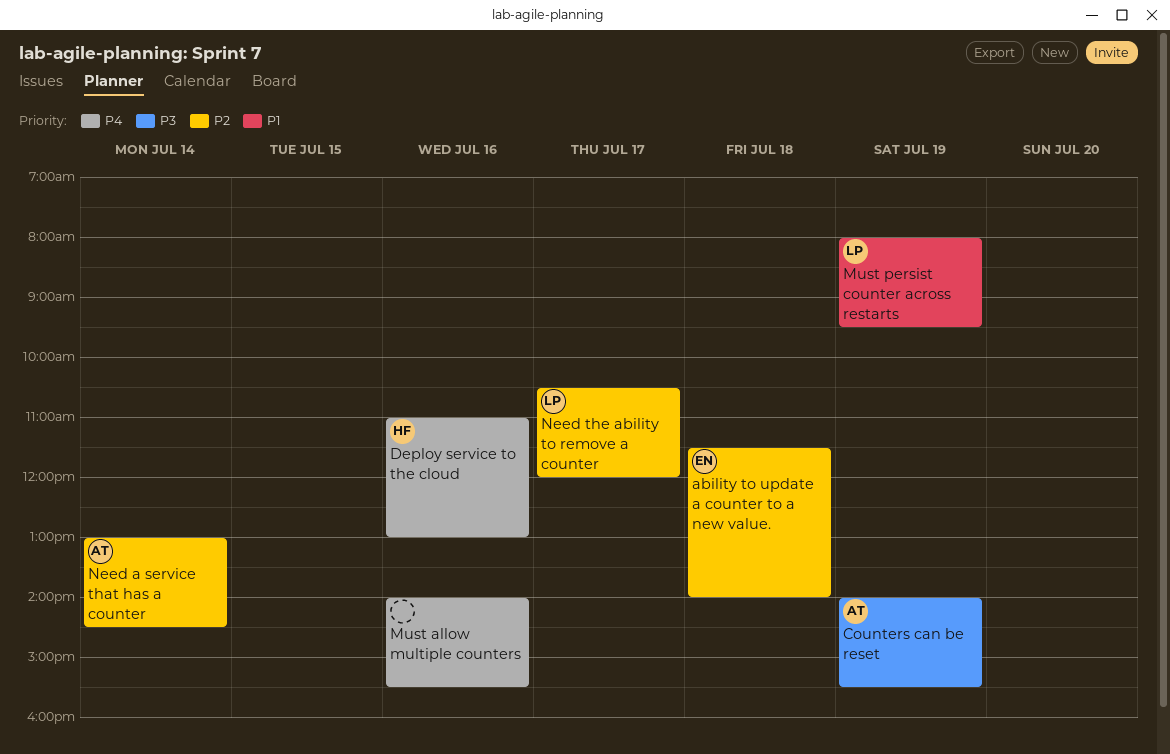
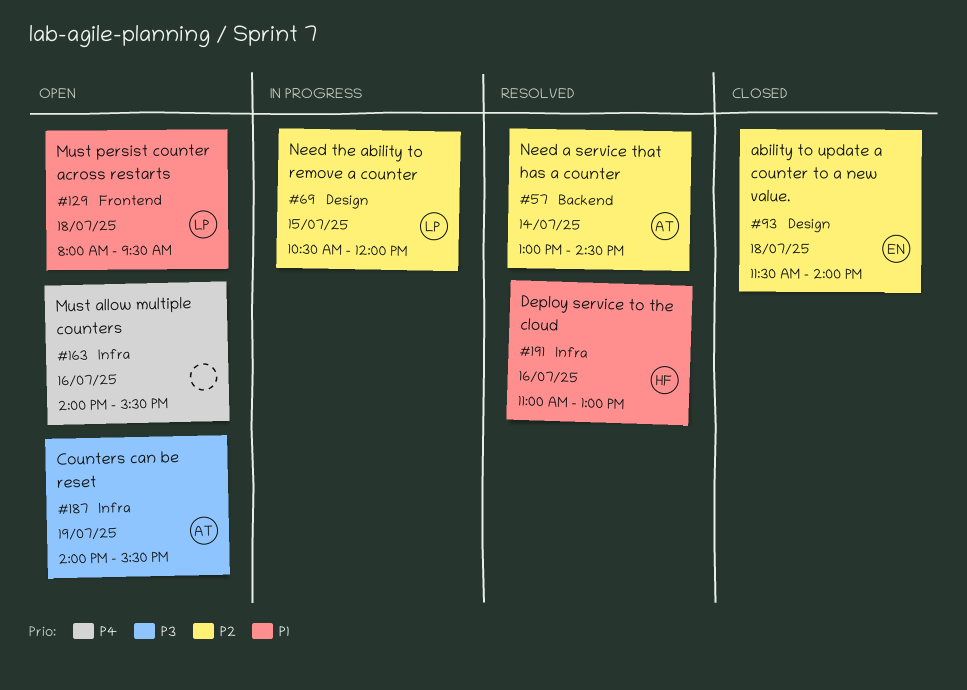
Deploy service to the cloud, priority: P4 -> P1
Must persist counter across restarts, day: Jul 19 -> Jul 18
Need the ability to remove a counter, day: Jul 17 -> Jul 15

